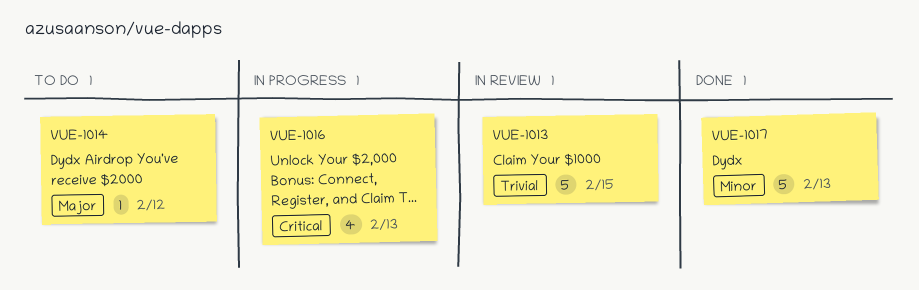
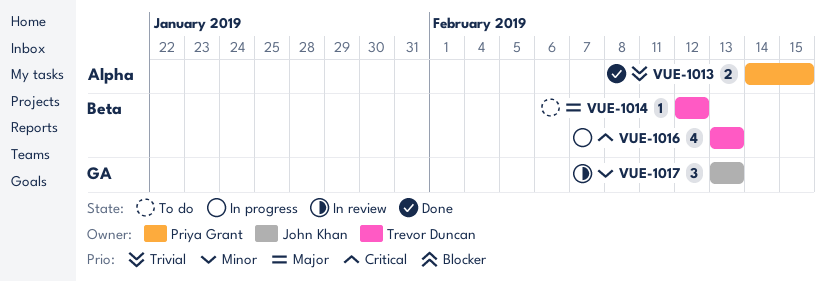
VUE-1013, status: In review -> Done
VUE-1013, estimate: 5 -> 2
VUE-1017, status: Done -> In review
VUE-1017, estimate: 5 -> 3

